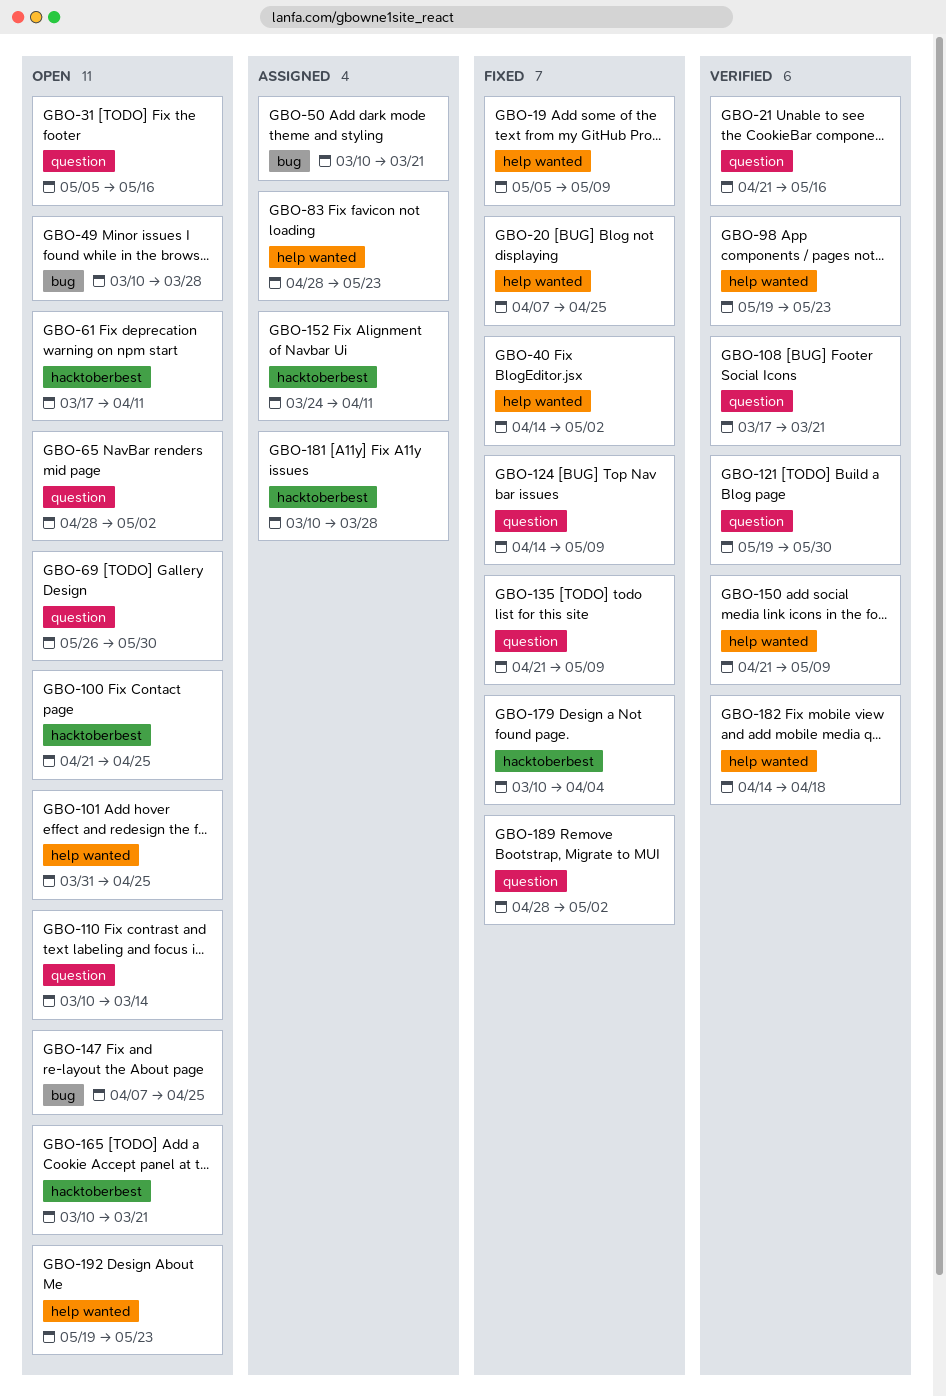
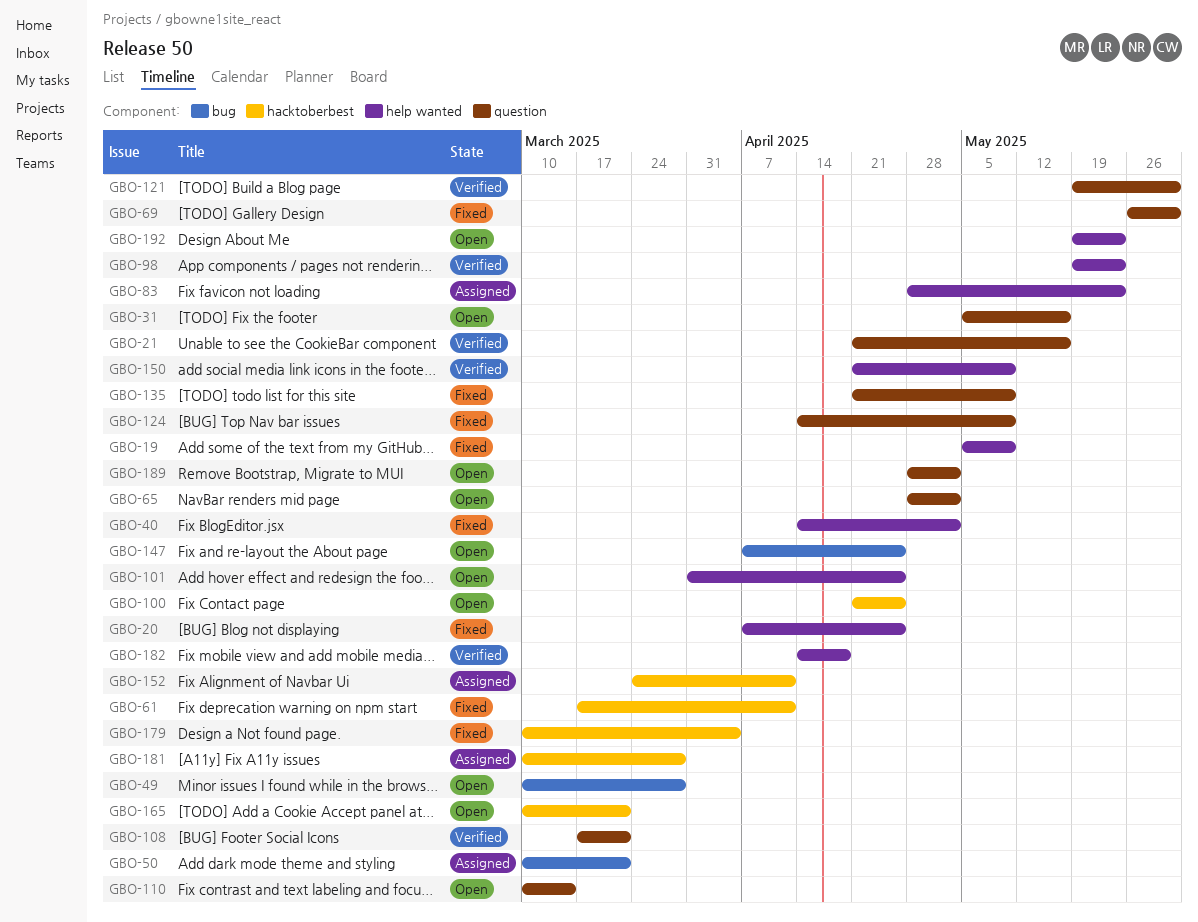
GBO-61, status: Open -> Fixed
GBO-69, status: Open -> Fixed
GBO-189, status: Fixed -> Open

